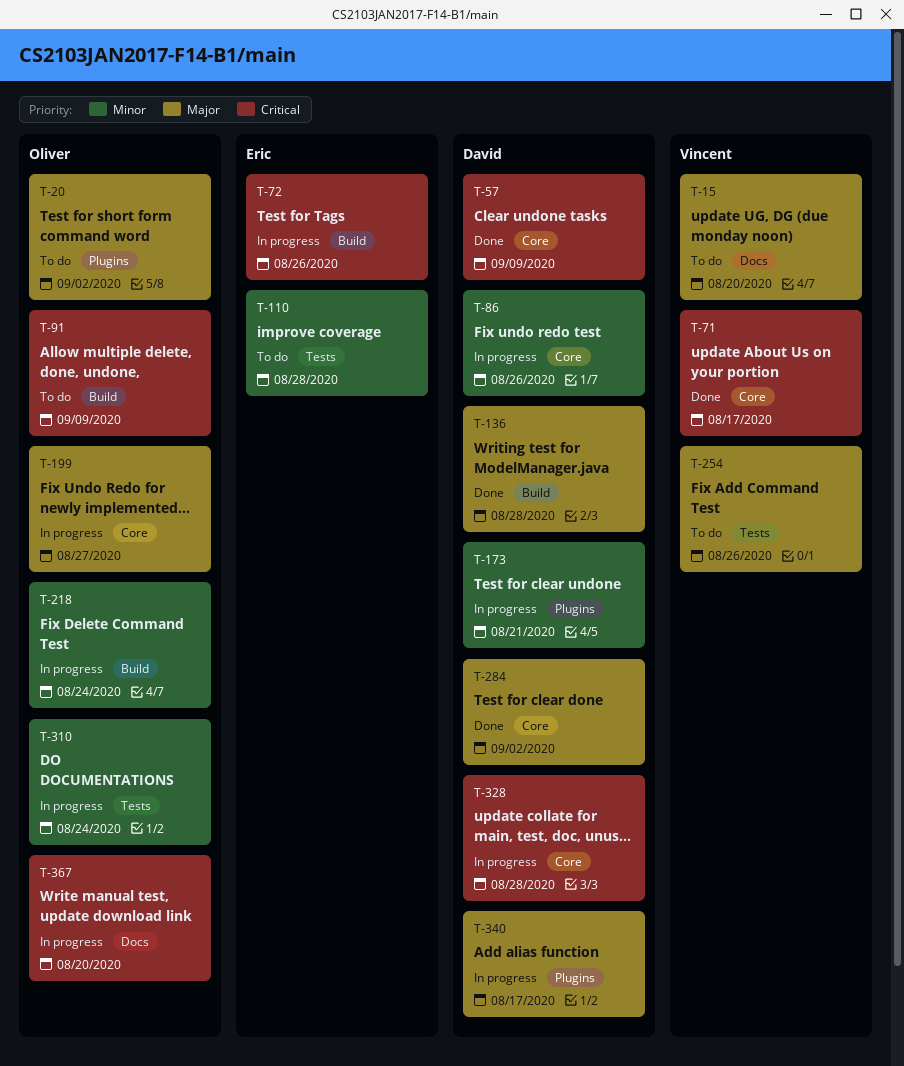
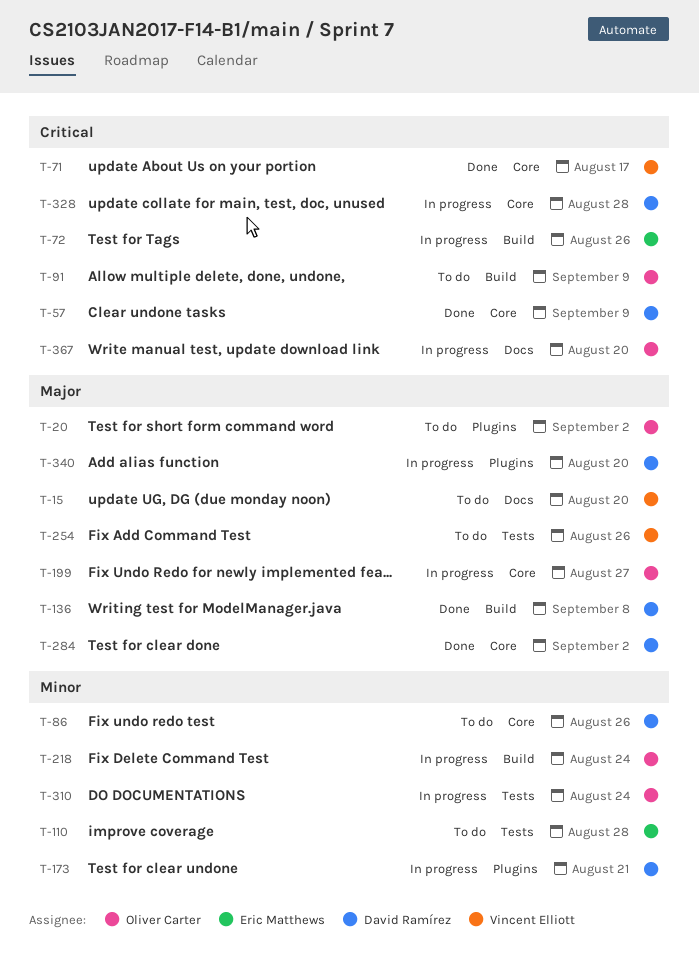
T-86, status: In progress -> To do
T-136, due: Aug 28 -> Sep 8
T-340, due: Aug 17 -> Aug 20

